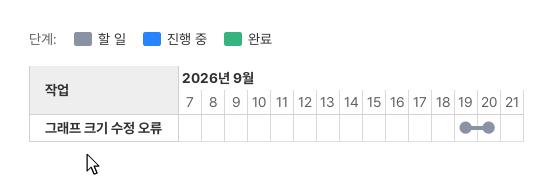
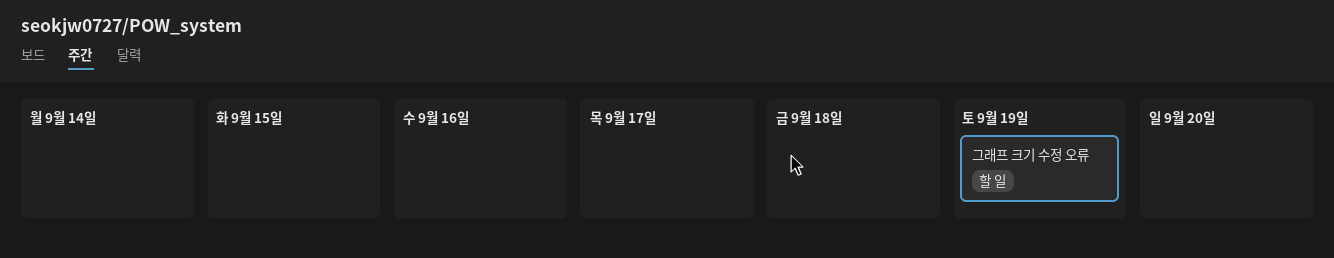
그래프 크기 수정 오류, due: Sep 20 -> Sep 19

